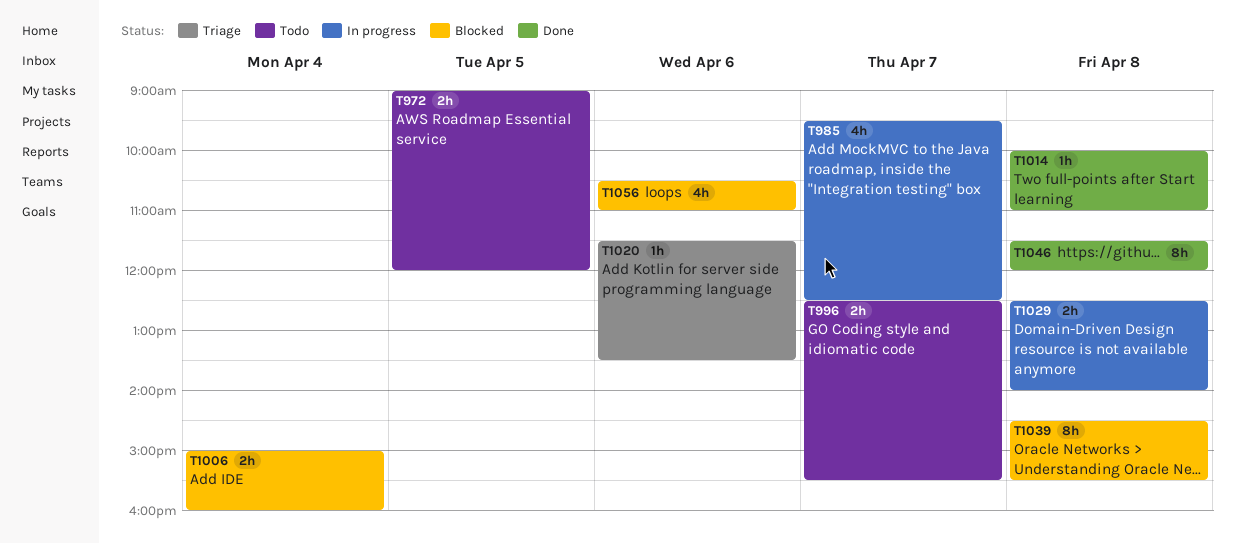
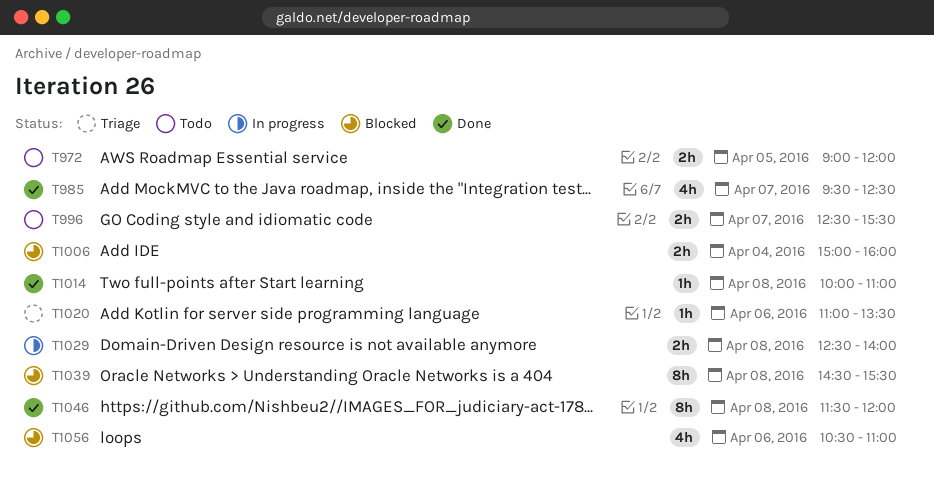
T985, status: In progress -> Done
T1020, begins: 11:30 -> 11:00

